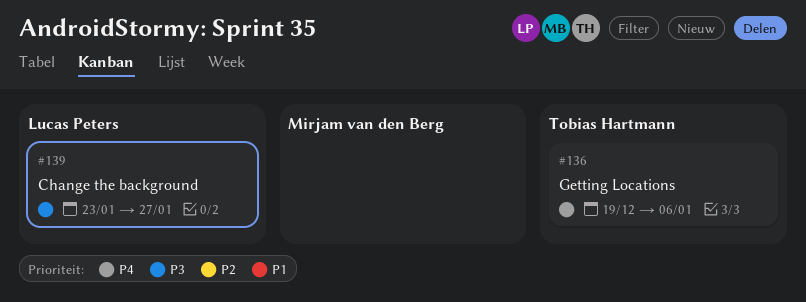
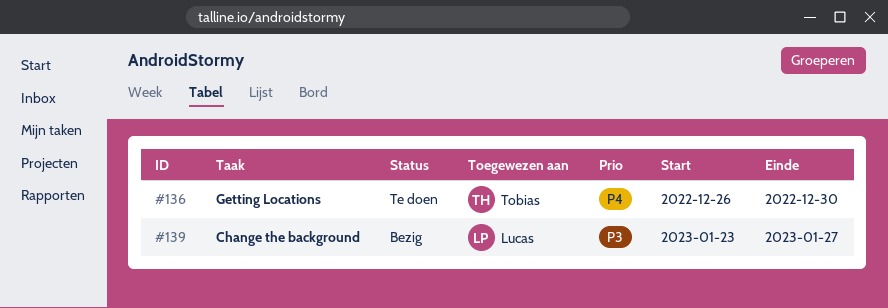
#136, start: Dec 19 -> Dec 26
#136, due: Jan 6 -> Dec 30

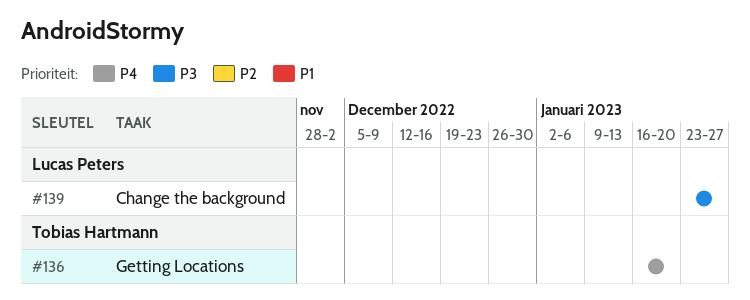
#136, start: Dec 26 -> Jan 16
#136, due: Dec 30 -> Jan 20

